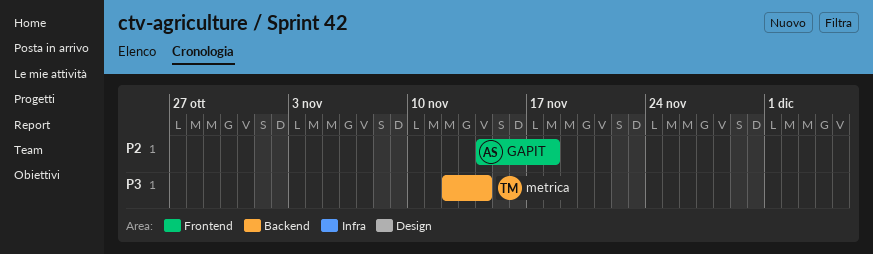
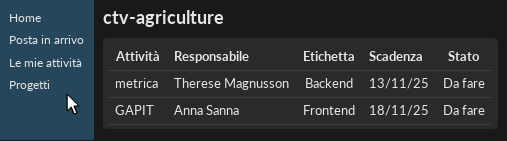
metrica, due: Nov 14 -> Nov 13

